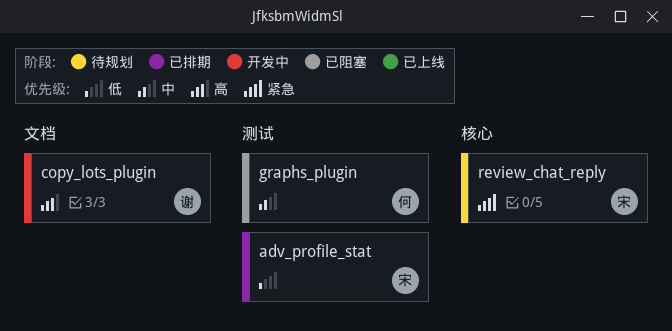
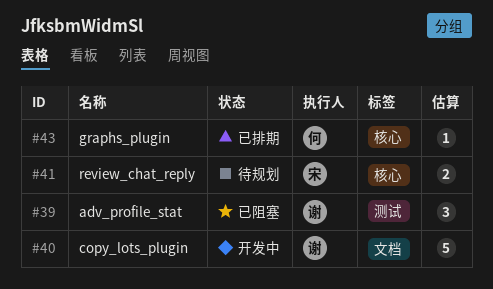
adv_profile_stat, status: 已排期 -> 已阻塞
adv_profile_stat, owner: 宋 -> 谢
graphs_plugin, status: 已阻塞 -> 已排期
graphs_plugin, label: 测试 -> 核心

